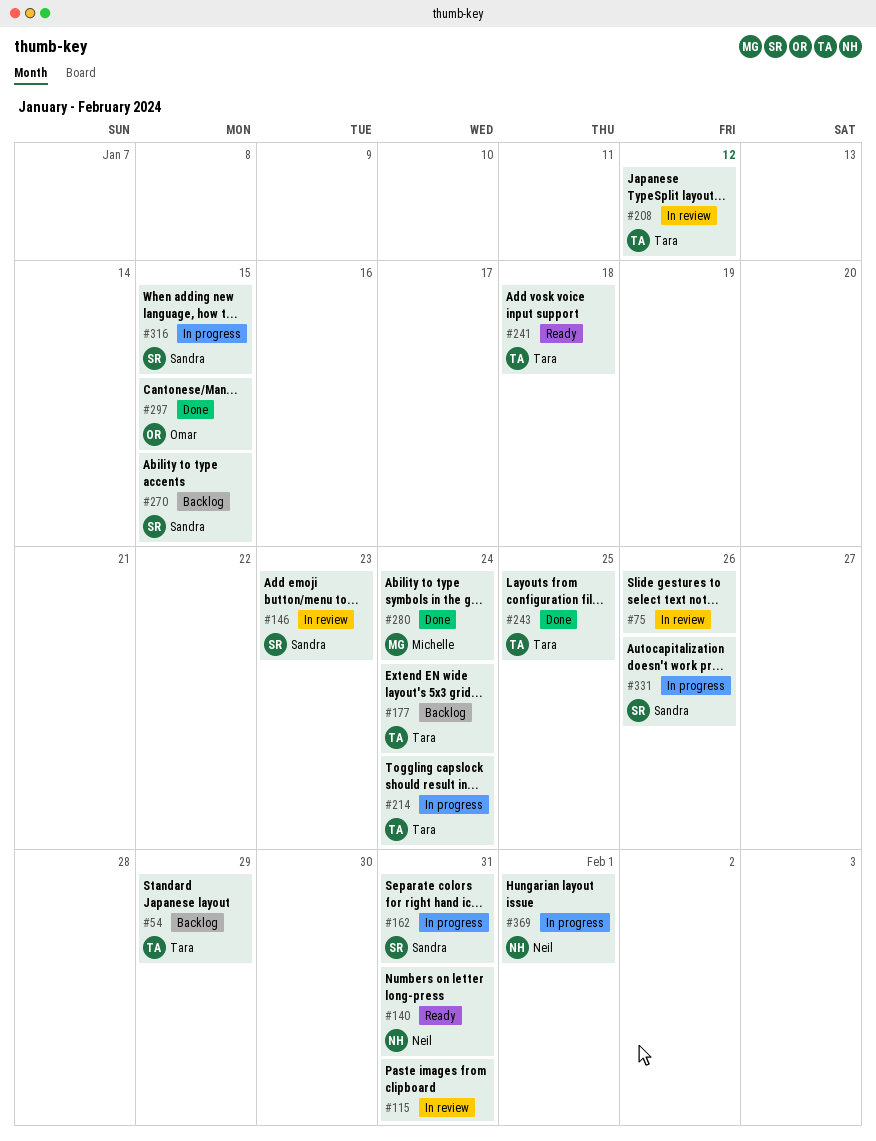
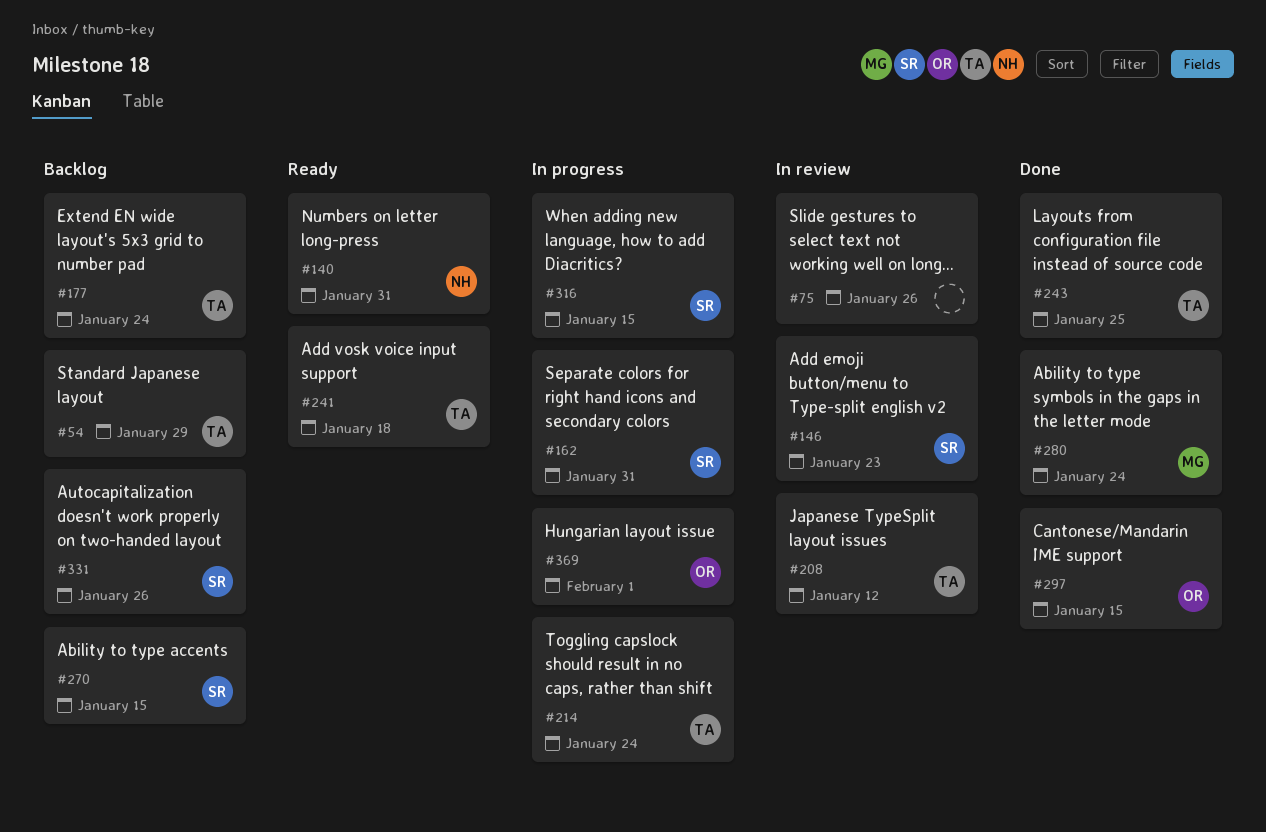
#115: present -> none
#331, status: In progress -> Backlog
#369, owner: Neil -> Omar

